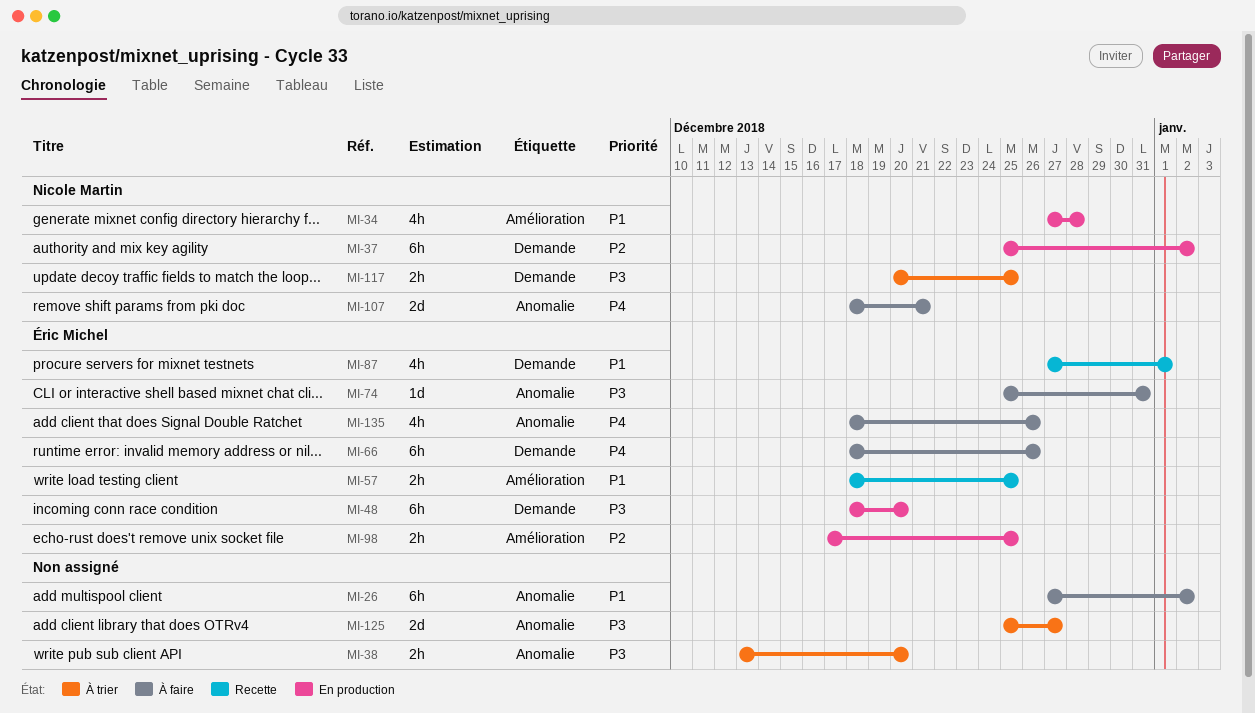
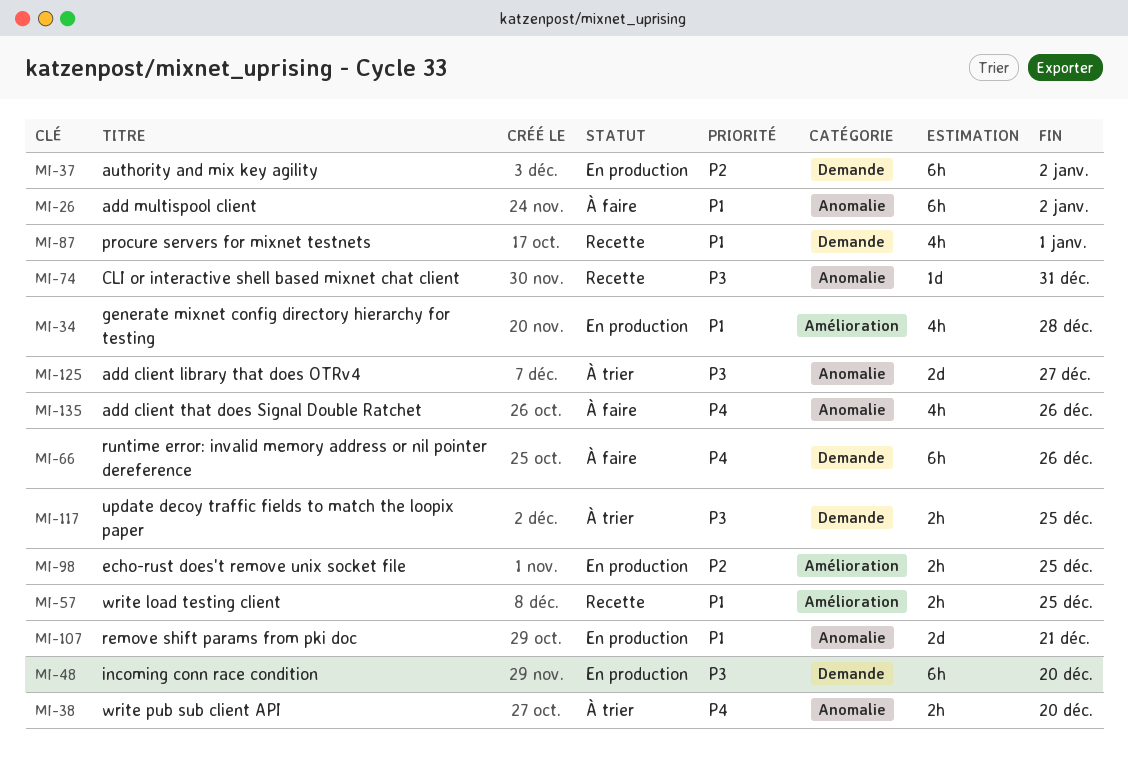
MI-38, priority: P3 -> P4
MI-74, status: À faire -> Recette
MI-107, status: À faire -> En production
MI-107, priority: P4 -> P1

